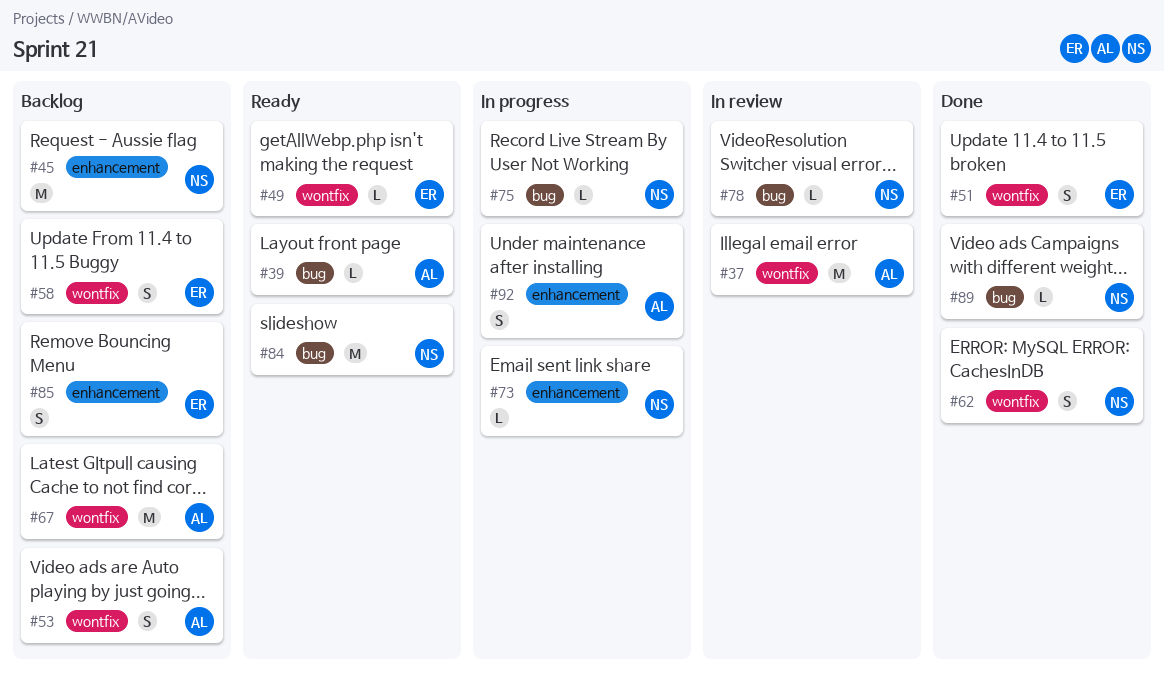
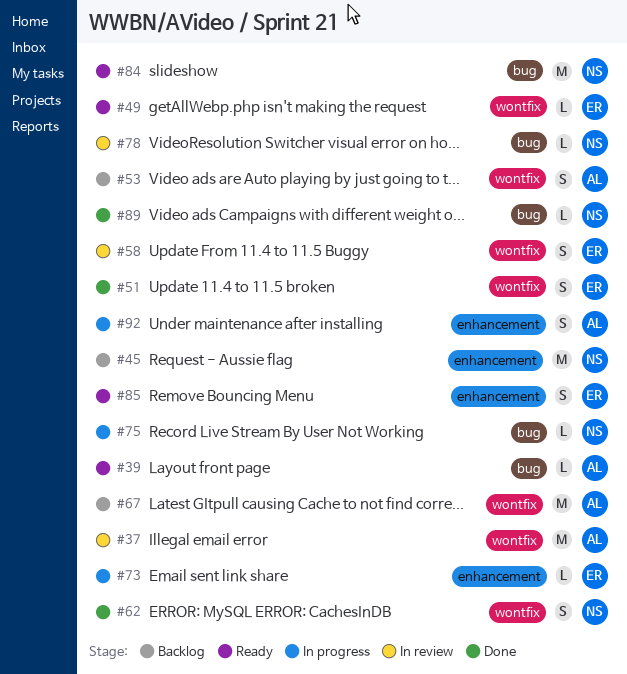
#58, status: Backlog -> In review
#73, owner: NS -> ER
#85, status: Backlog -> Ready

